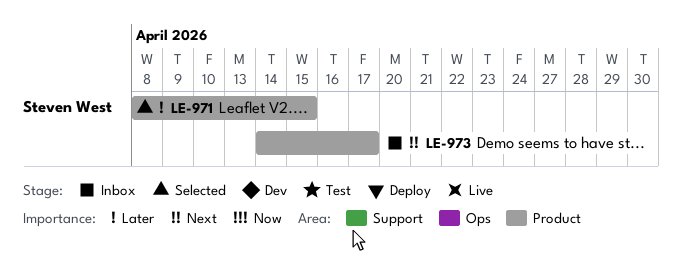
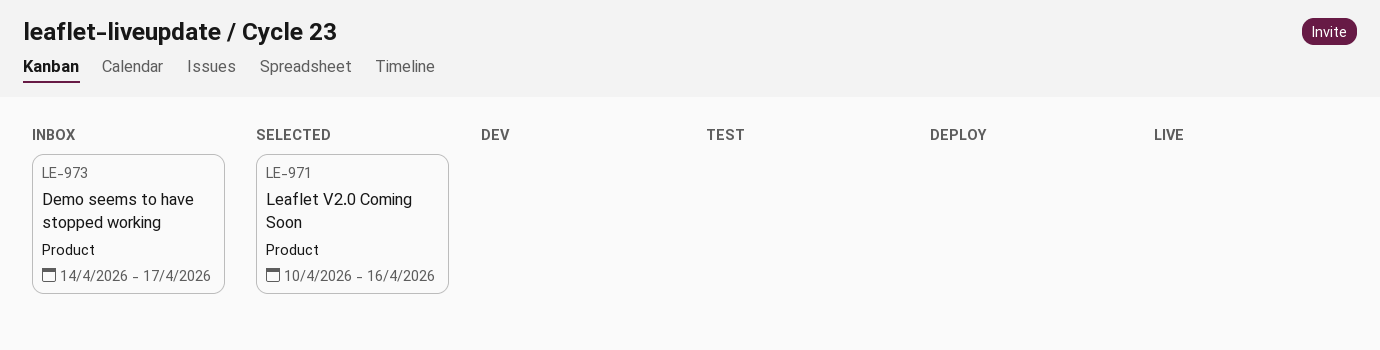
LE-971, start: Apr 8 -> Apr 10
LE-971, due: Apr 15 -> Apr 16

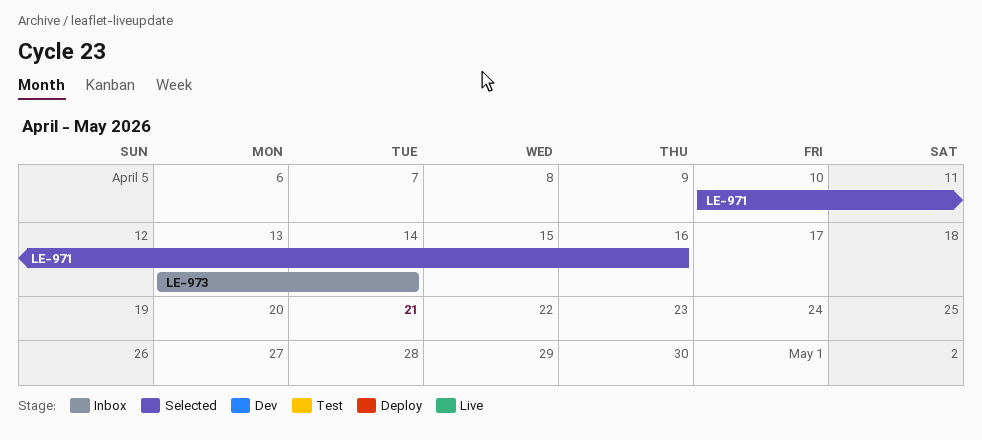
LE-973, start: Apr 14 -> Apr 13
LE-973, due: Apr 17 -> Apr 14

